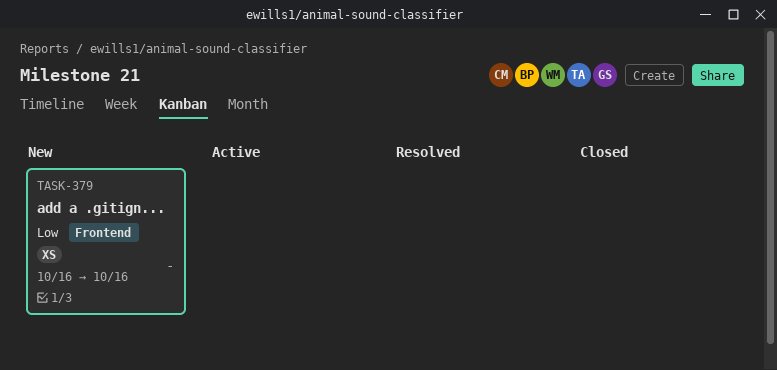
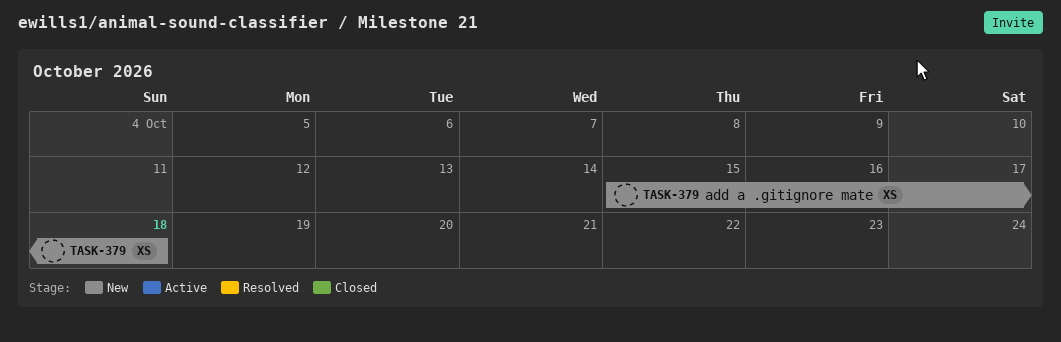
TASK-379, start: Oct 16 -> Oct 15
TASK-379, due: Oct 16 -> Oct 18

